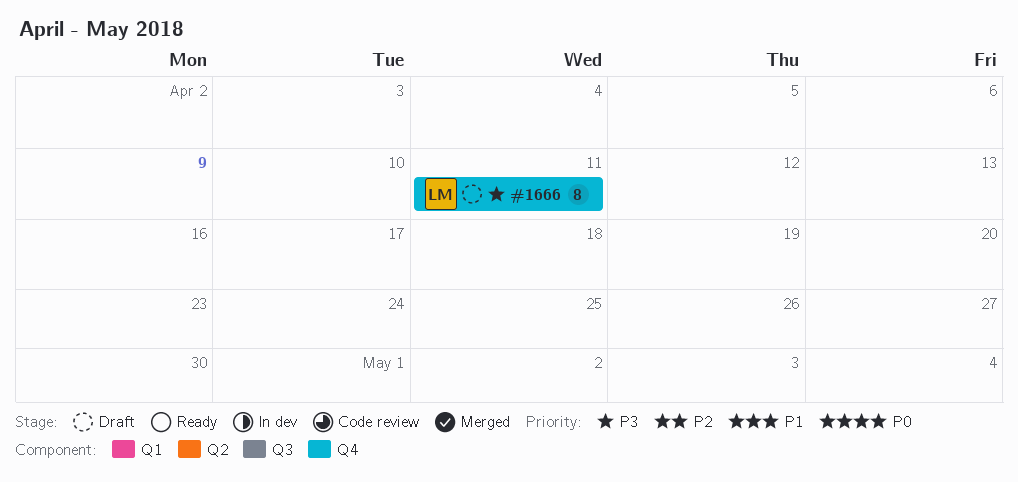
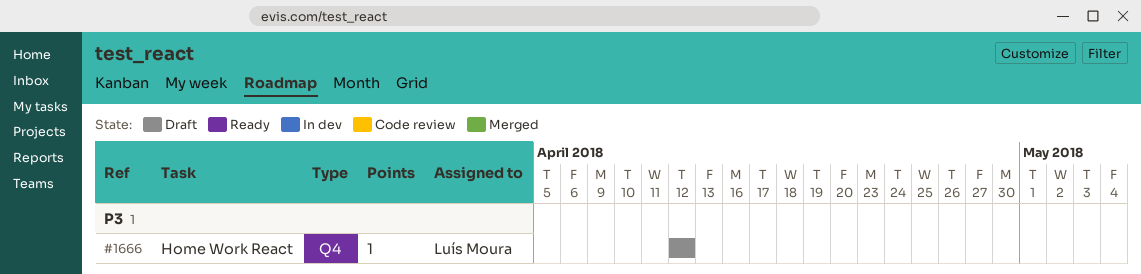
#1666, estimate: 8 -> 1
#1666, start: Apr 11 -> Apr 12
#1666, due: Apr 11 -> Apr 12

